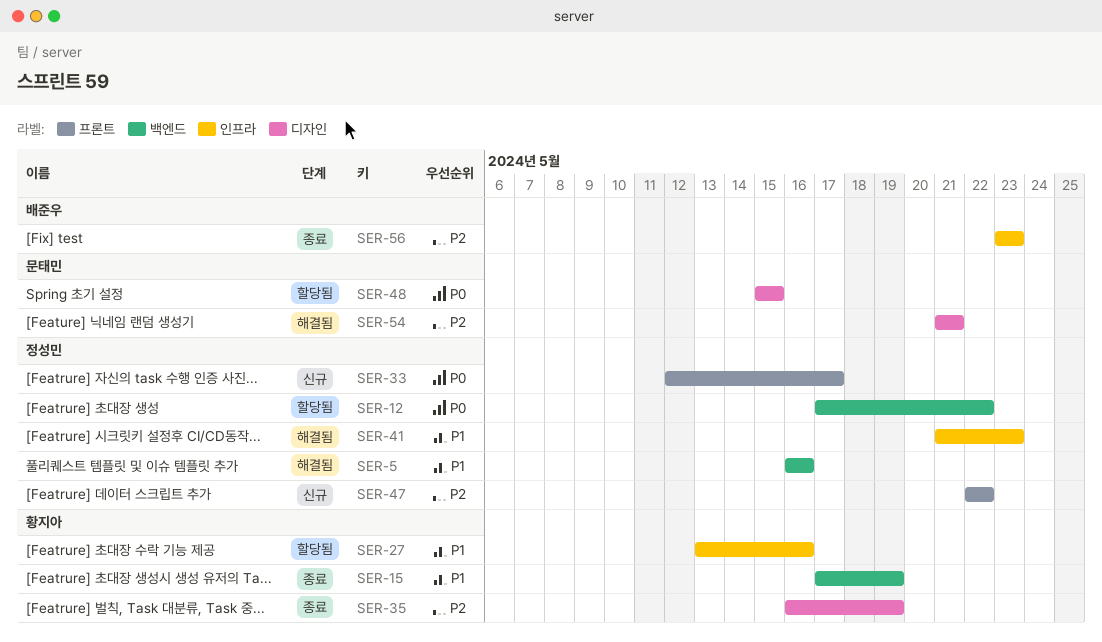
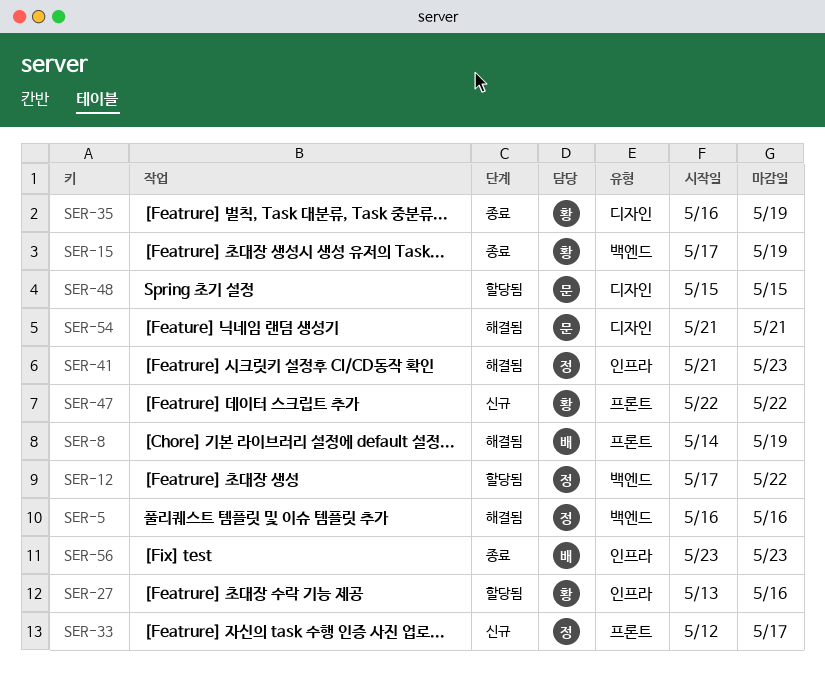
SER-8: none -> present
SER-47, owner: 정성민 -> 황지아

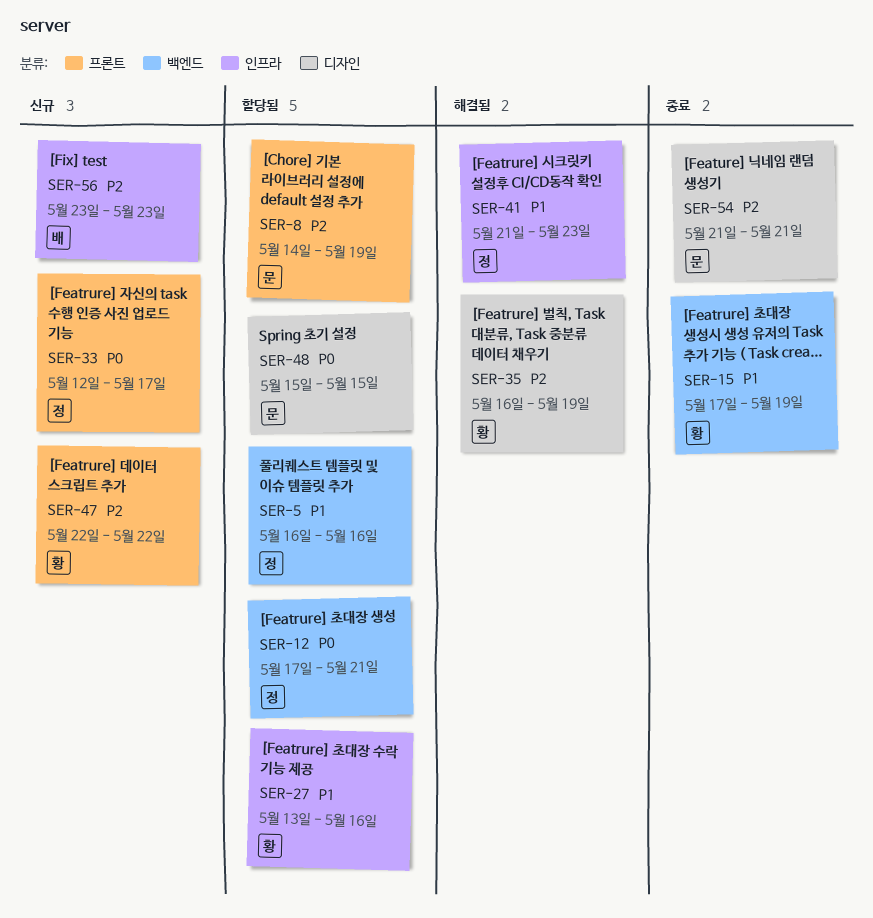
SER-5, status: 해결됨 -> 할당됨
SER-8, status: 해결됨 -> 할당됨
SER-8, owner: 배 -> 문
SER-12, due: May 22 -> May 21
SER-35, status: 종료 -> 해결됨
SER-54, status: 해결됨 -> 종료
SER-56, status: 종료 -> 신규

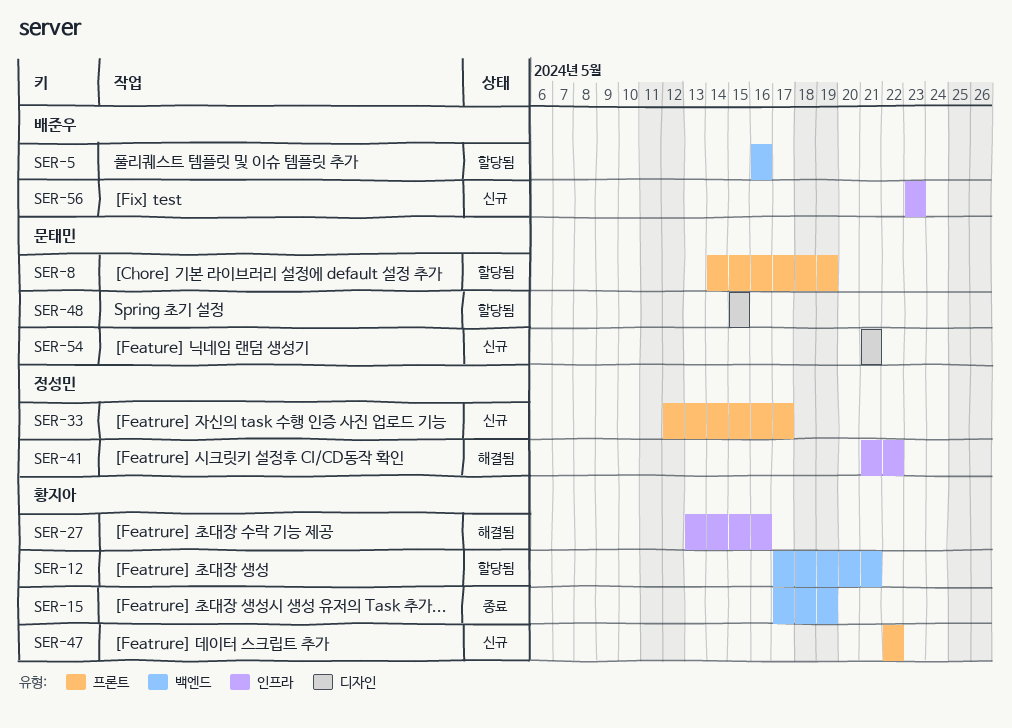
SER-5, owner: 정성민 -> 배준우
SER-12, owner: 정성민 -> 황지아
SER-27, status: 할당됨 -> 해결됨
SER-35: present -> none
SER-41, due: May 23 -> May 22
SER-54, status: 종료 -> 신규

